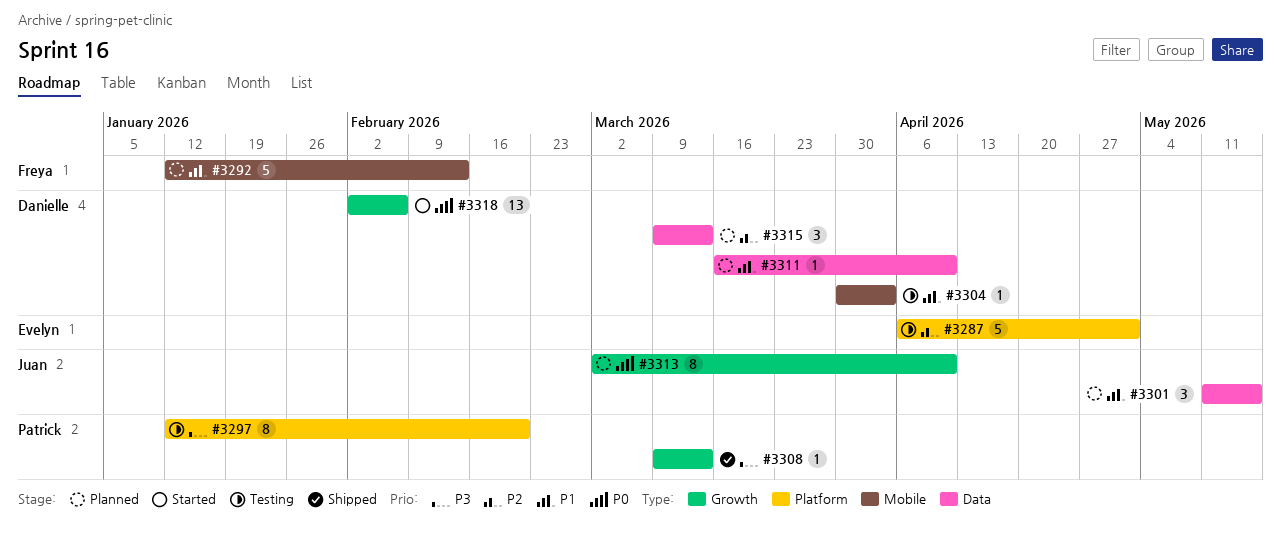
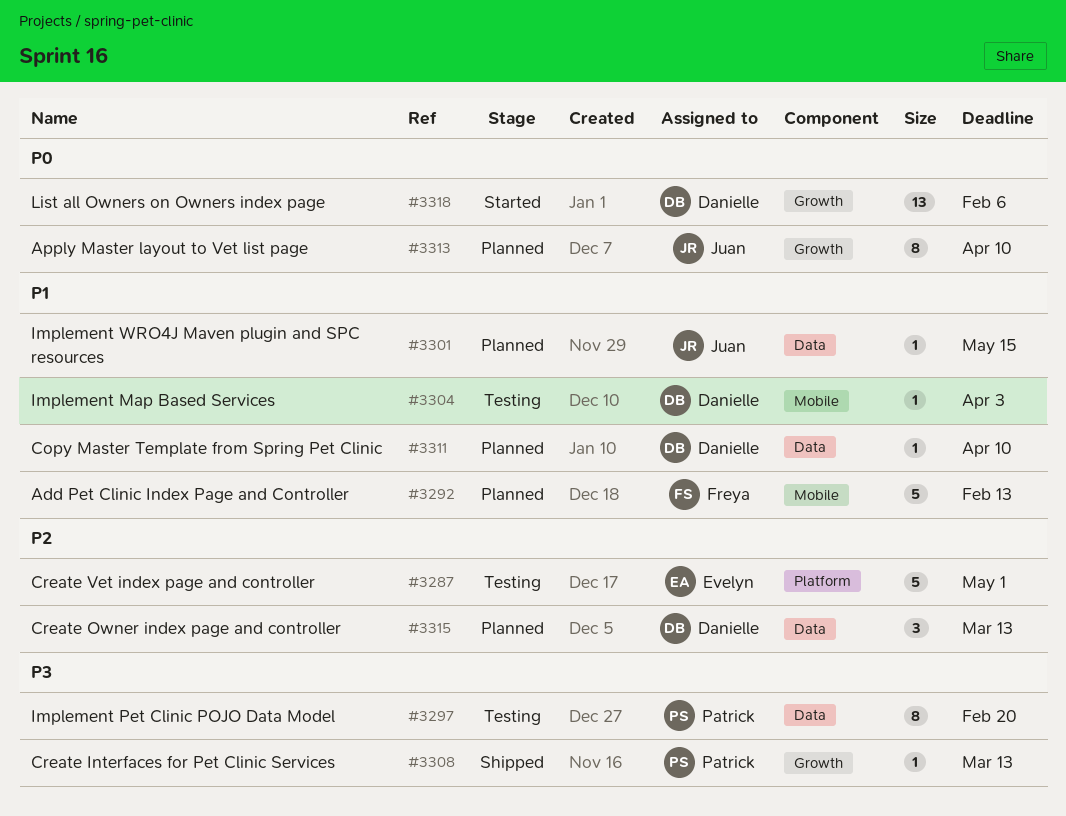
#3297, label: Platform -> Data
#3301, estimate: 3 -> 1

